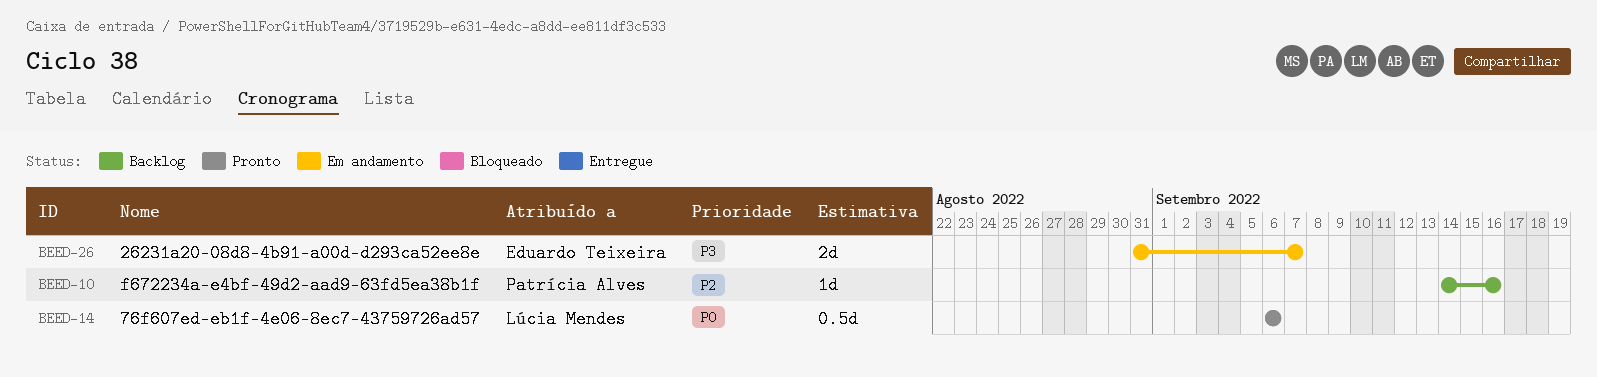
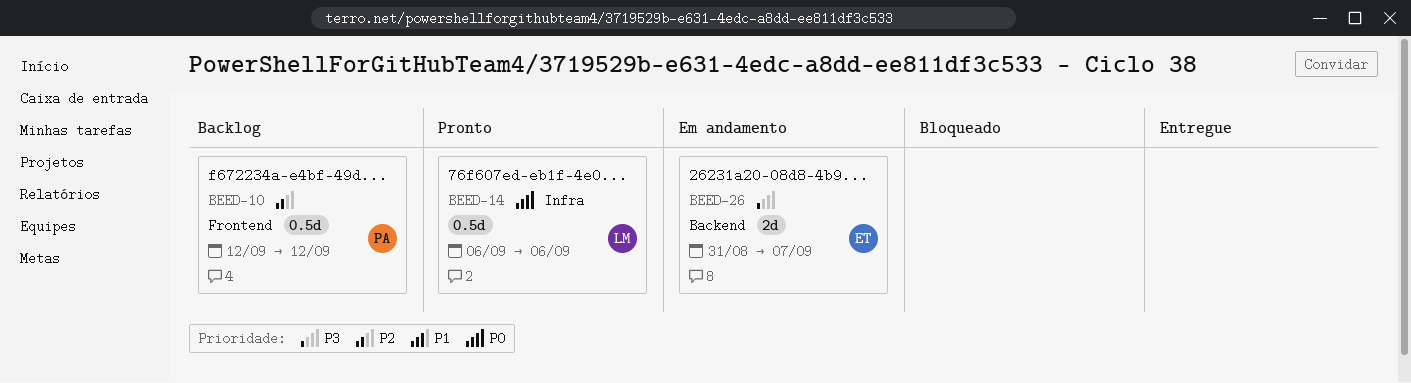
BEED-10, estimate: 1d -> 0.5d
BEED-10, start: Sep 14 -> Sep 12
BEED-10, due: Sep 16 -> Sep 12

